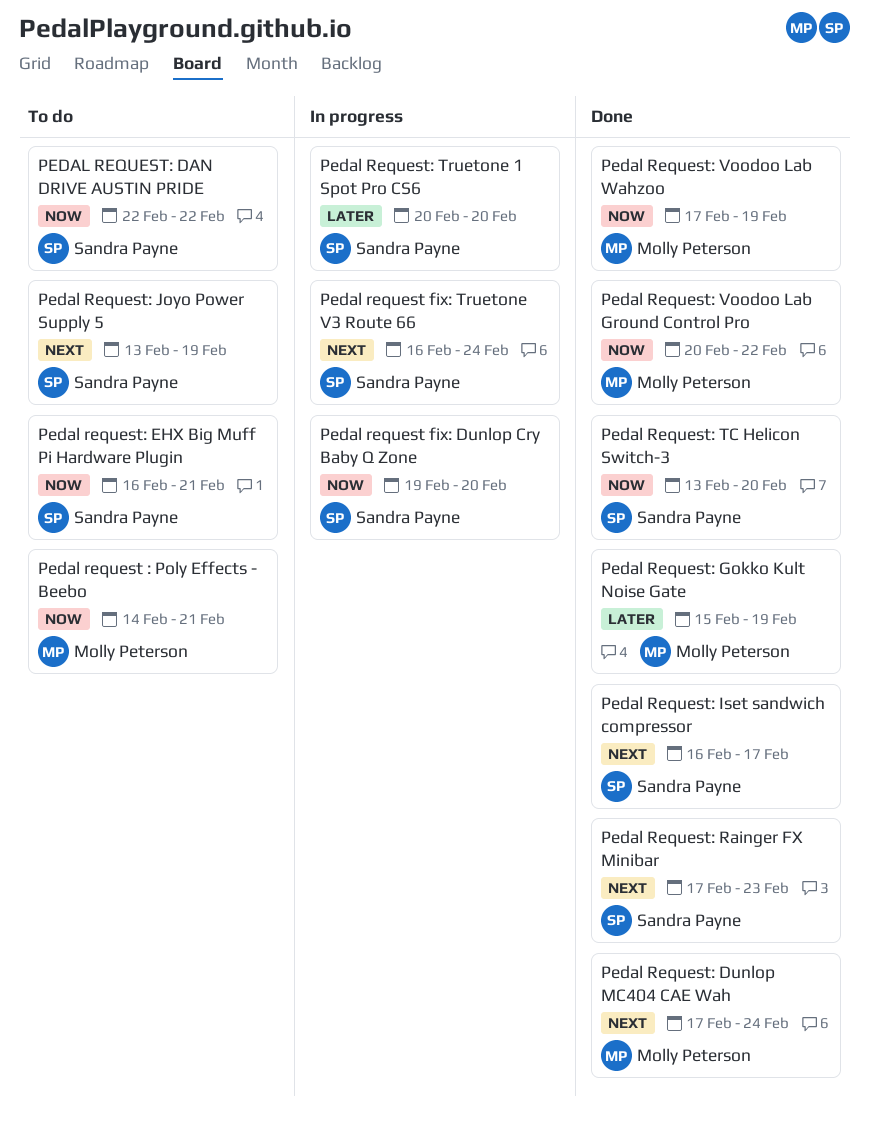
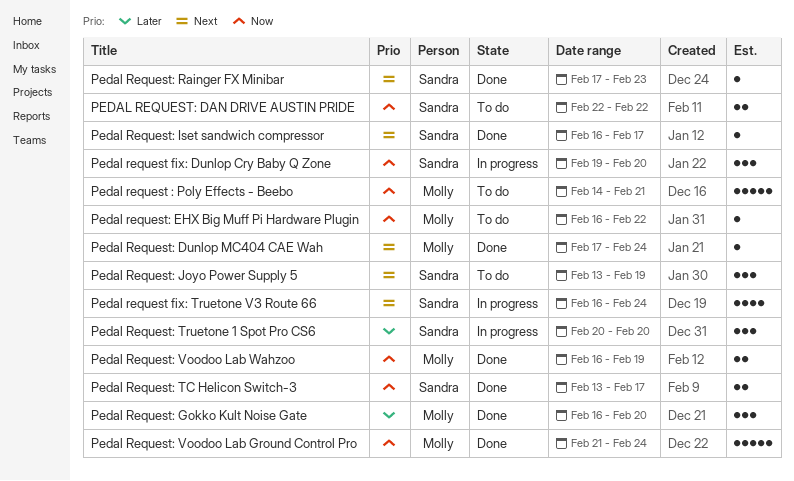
Pedal request: EHX Big Muff Pi Hardware Plugin, owner: Sandra Payne -> Molly Peterson
Pedal request: EHX Big Muff Pi Hardware Plugin, due: Feb 21 -> Feb 22
Pedal Request: Gokko Kult Noise Gate, start: Feb 15 -> Feb 16
Pedal Request: Gokko Kult Noise Gate, due: Feb 19 -> Feb 20
Pedal Request: TC Helicon Switch-3, due: Feb 20 -> Feb 17
Pedal Request: Voodoo Lab Ground Control Pro, start: Feb 20 -> Feb 21
Pedal Request: Voodoo Lab Ground Control Pro, due: Feb 22 -> Feb 24
Pedal Request: Voodoo Lab Wahzoo, start: Feb 17 -> Feb 16

